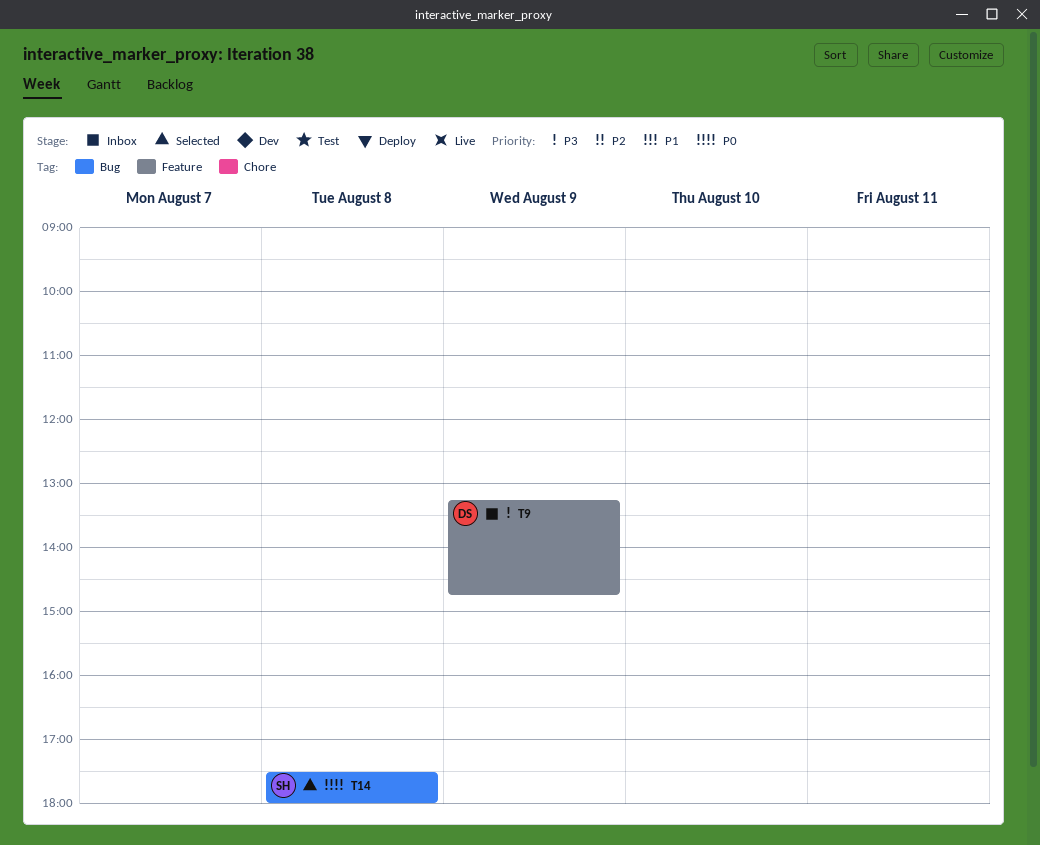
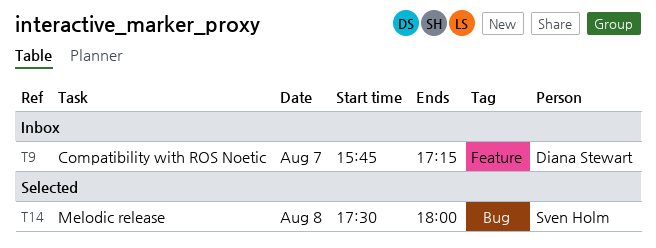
T9, day: Aug 9 -> Aug 7
T9, begins: 13:15 -> 15:45
T9, ends: 14:45 -> 17:15

